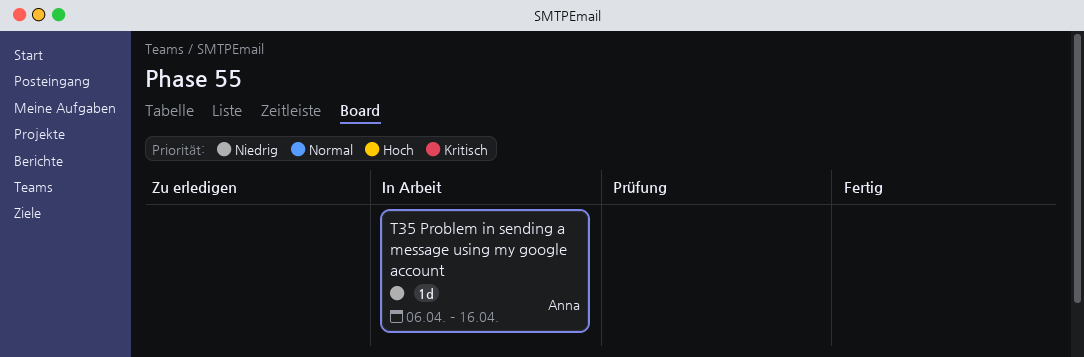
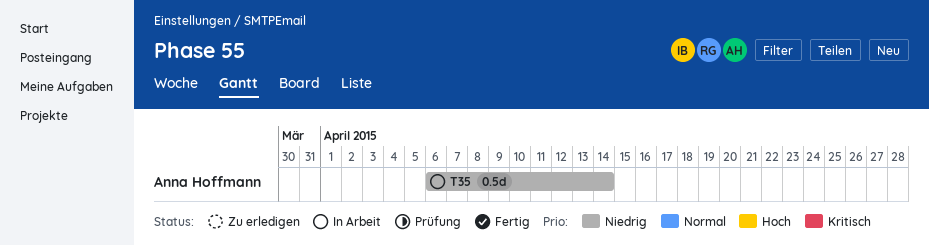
T35, estimate: 1d -> 0.5d
T35, due: Apr 16 -> Apr 14

